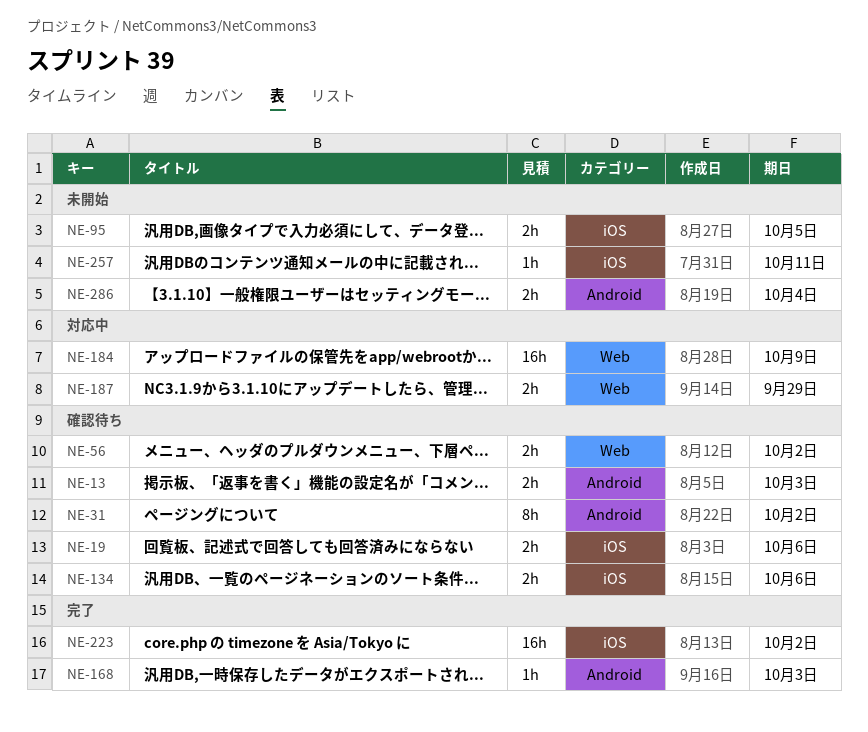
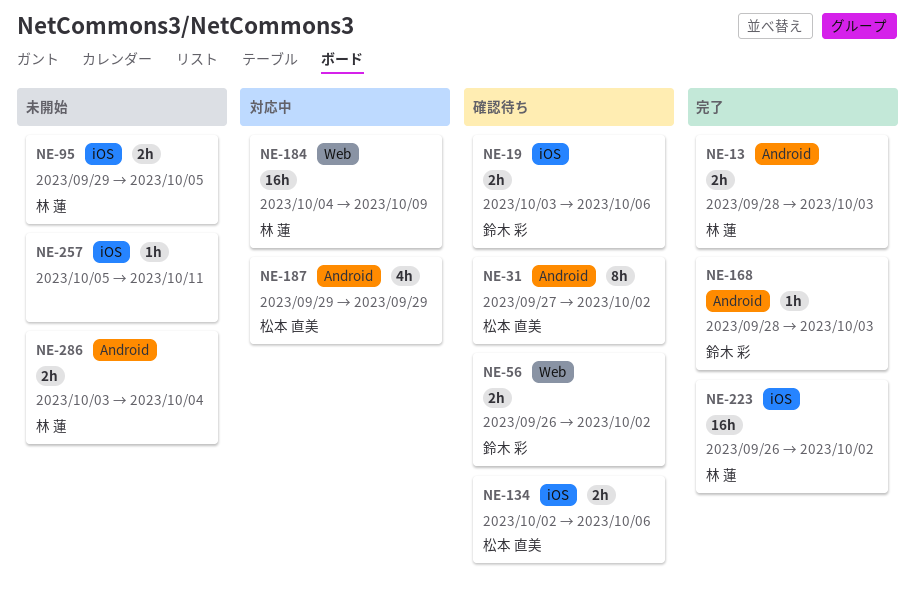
NE-13, status: 確認待ち -> 完了
NE-187, label: Web -> Android
NE-187, estimate: 2h -> 4h

